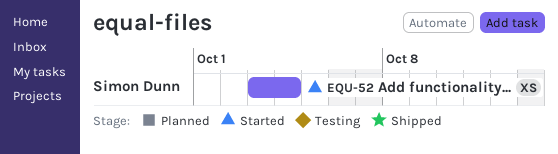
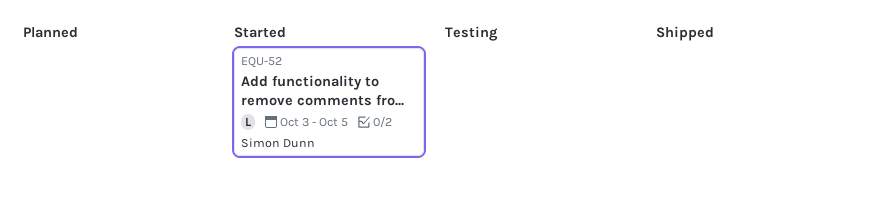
EQU-52, estimate: XS -> L
EQU-52, due: Oct 4 -> Oct 5

